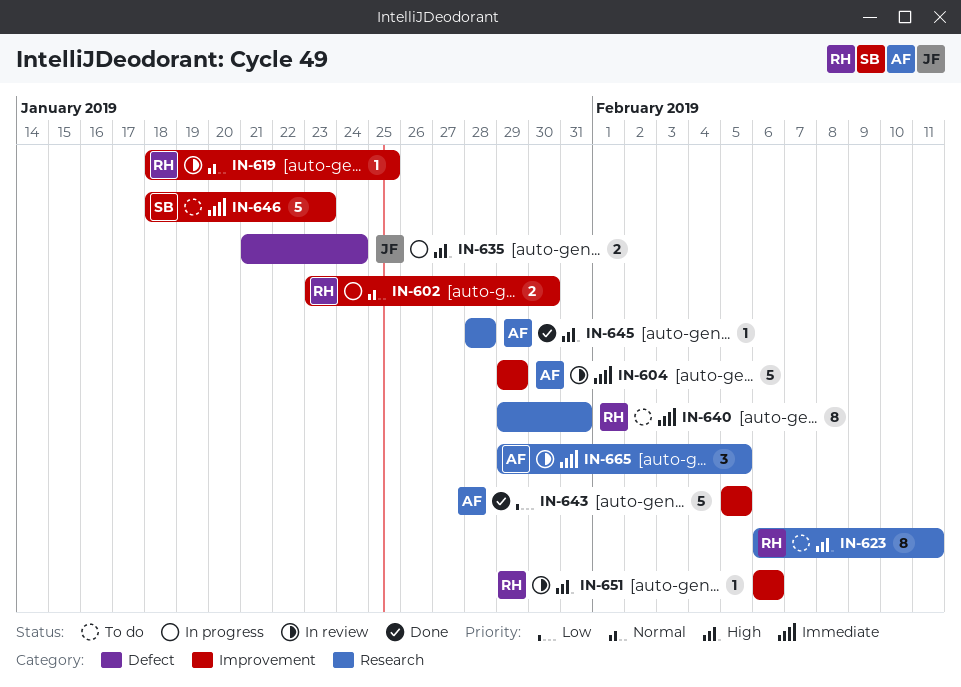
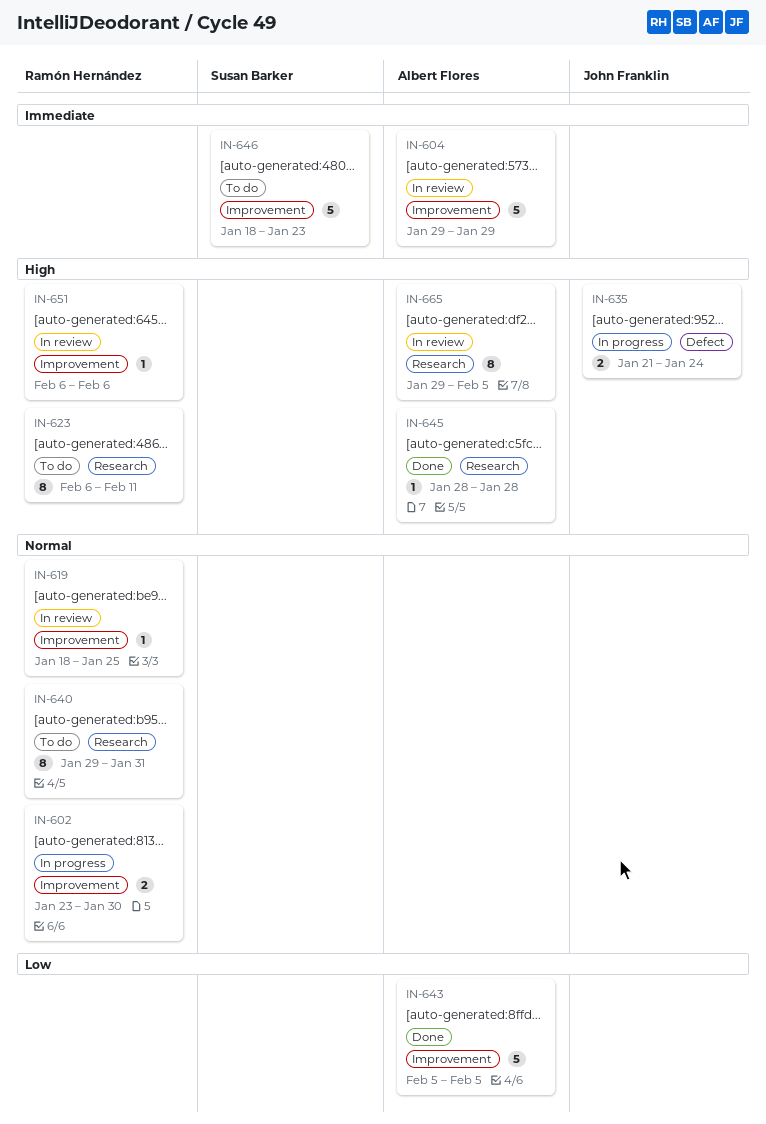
IN-640, priority: Immediate -> Normal
IN-665, priority: Immediate -> High
IN-665, estimate: 3 -> 8

